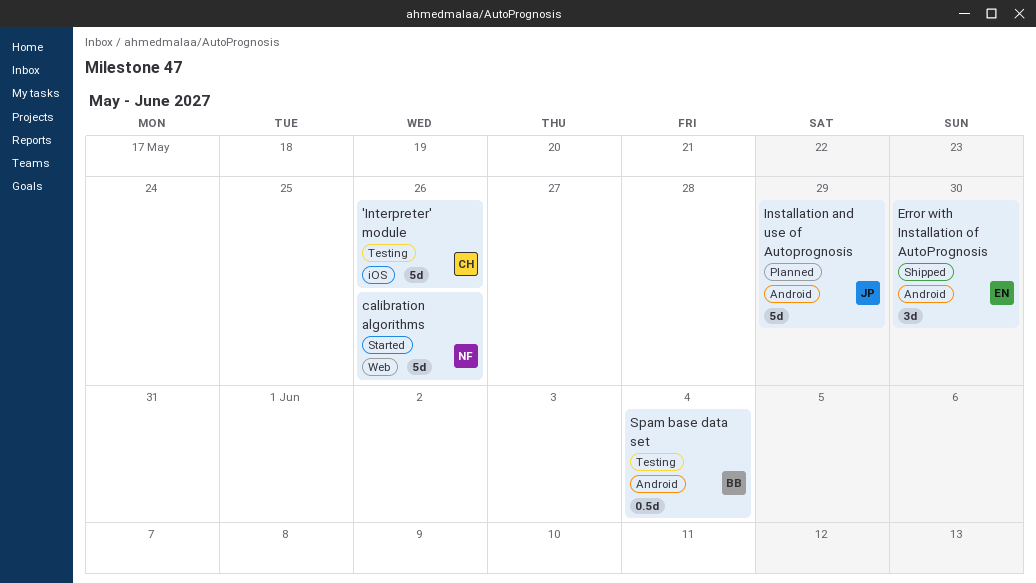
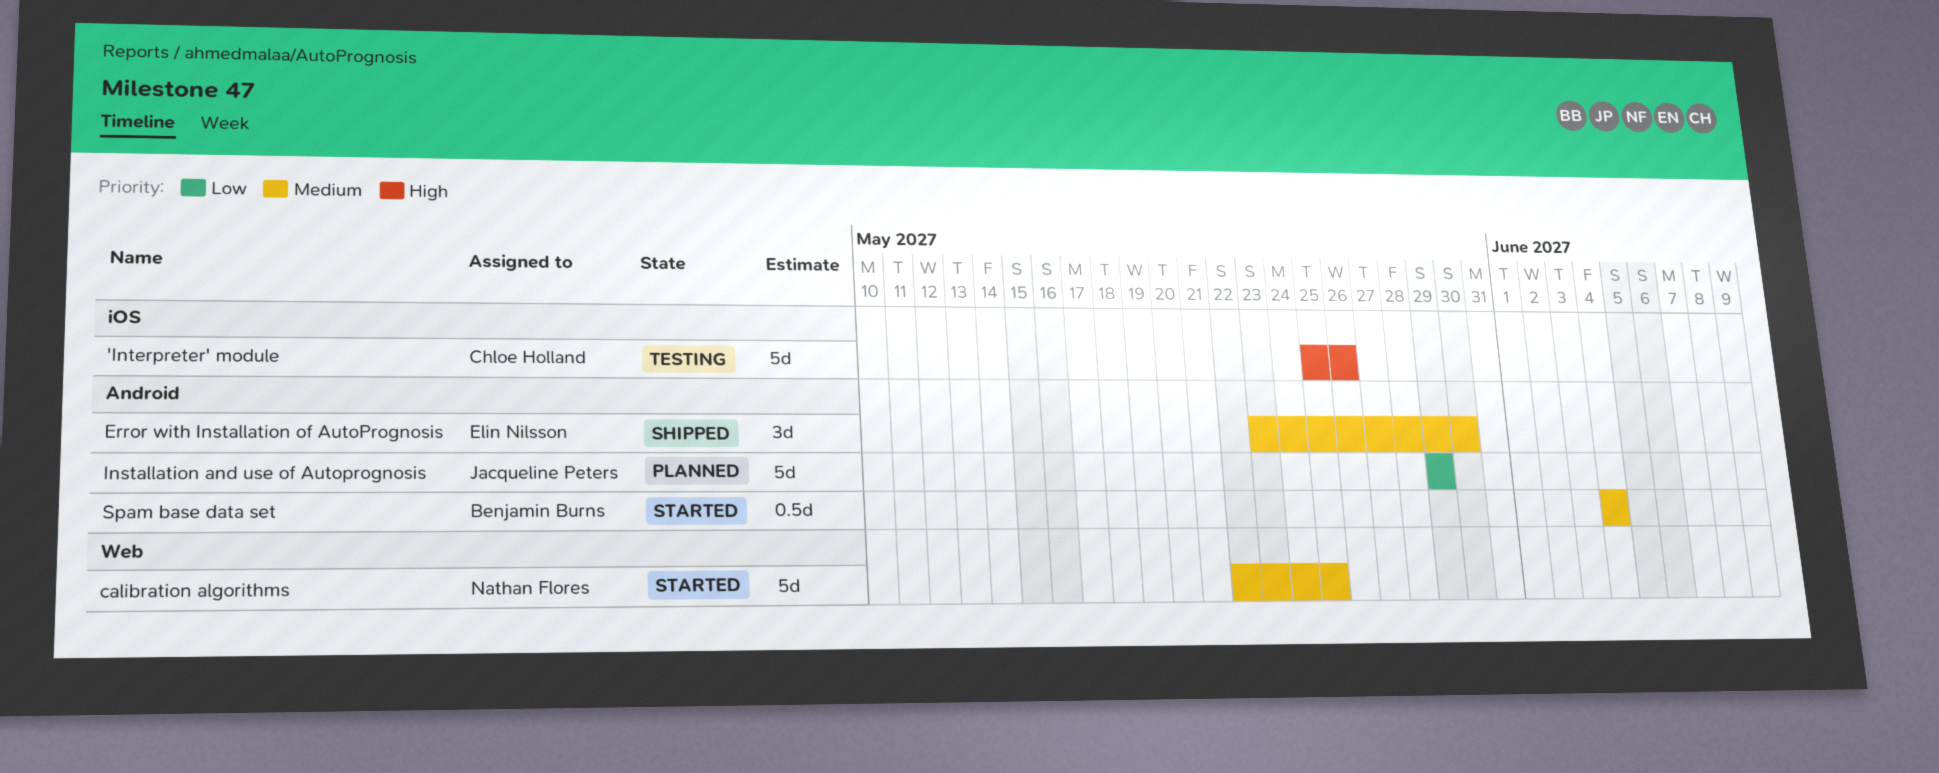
calibration algorithms, due: May 26 -> May 25
Spam base data set, status: Testing -> Started

